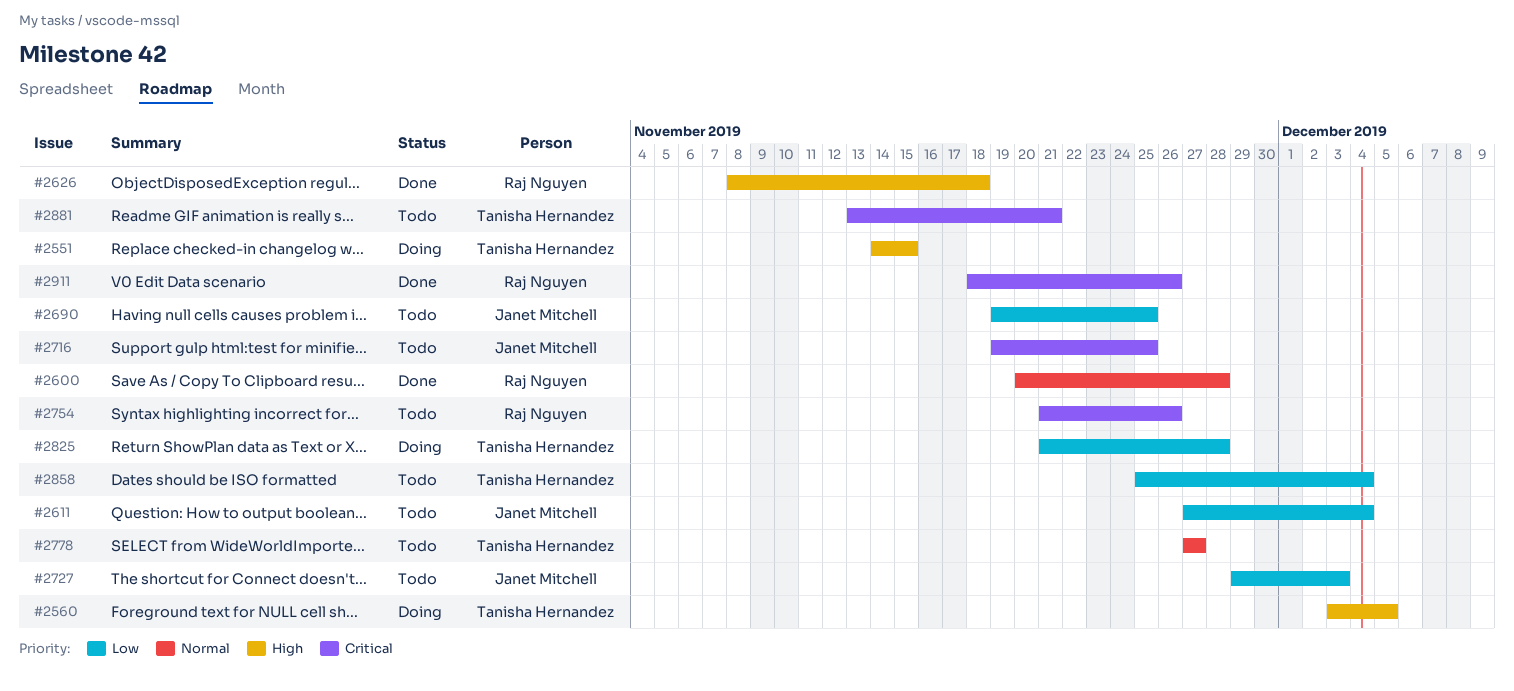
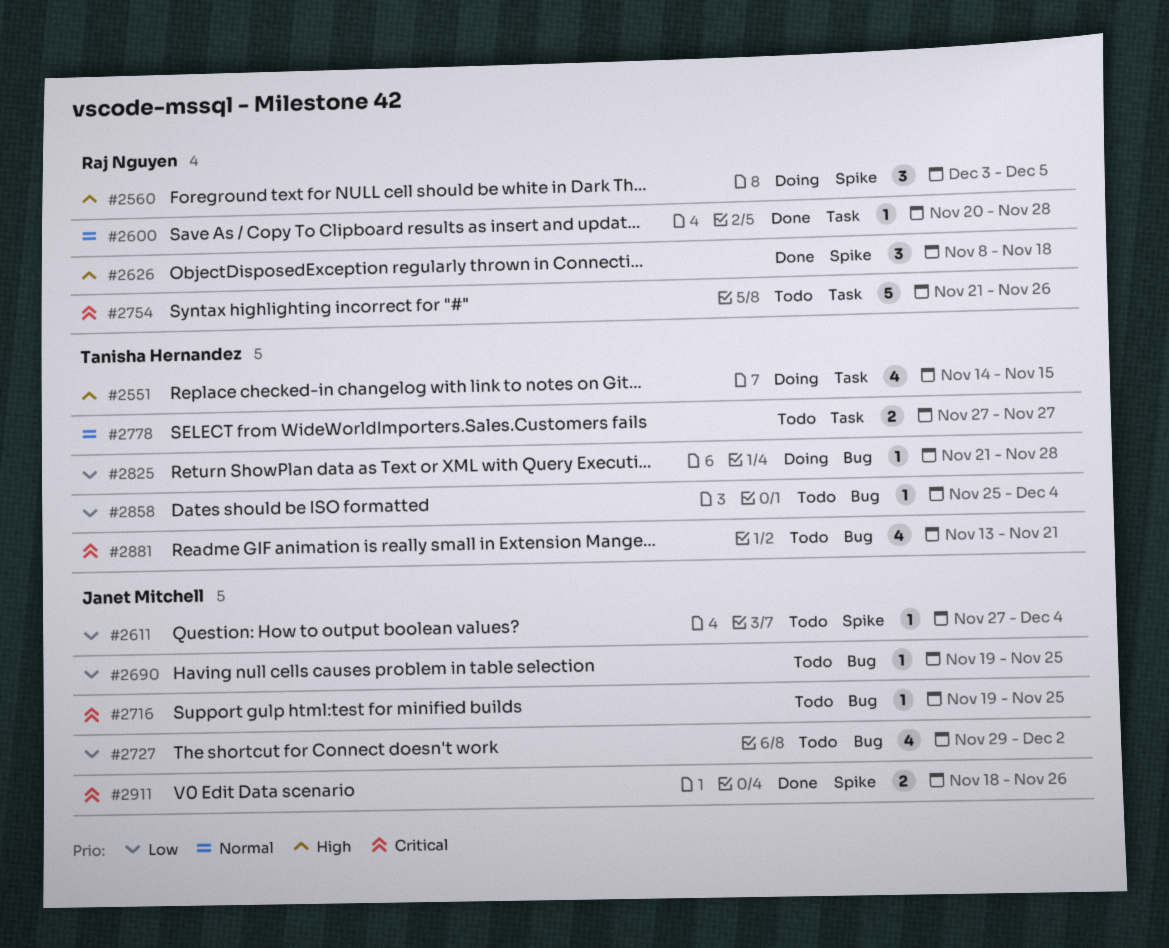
#2560, owner: Tanisha Hernandez -> Raj Nguyen
#2727, due: Dec 3 -> Dec 2
#2911, owner: Raj Nguyen -> Janet Mitchell

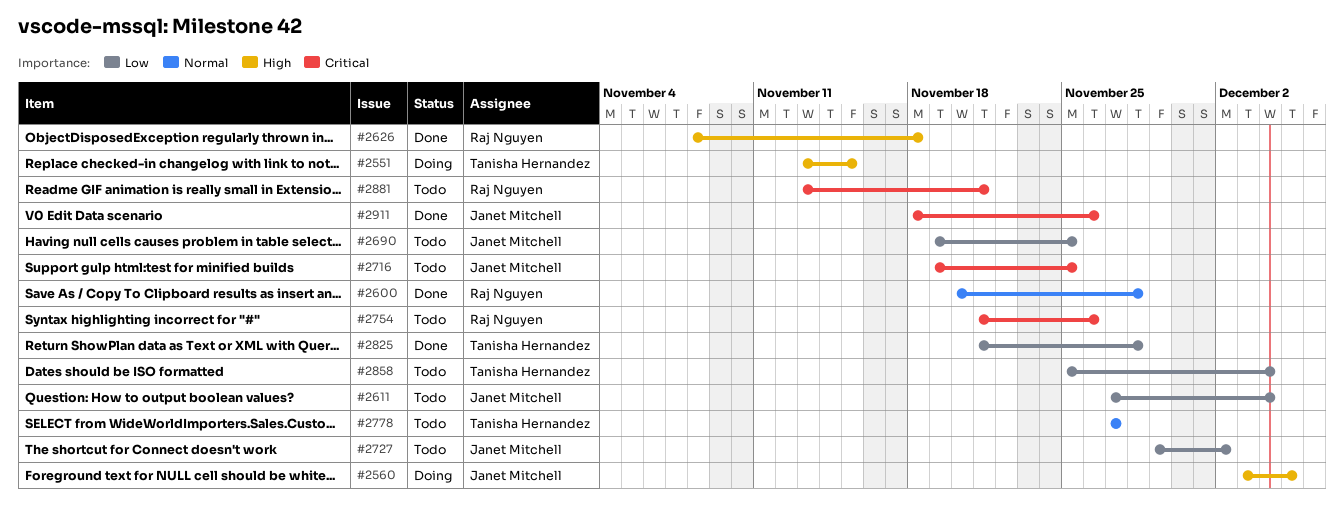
#2551, start: Nov 14 -> Nov 13
#2560, owner: Raj Nguyen -> Janet Mitchell
#2825, status: Doing -> Done
#2881, owner: Tanisha Hernandez -> Raj Nguyen

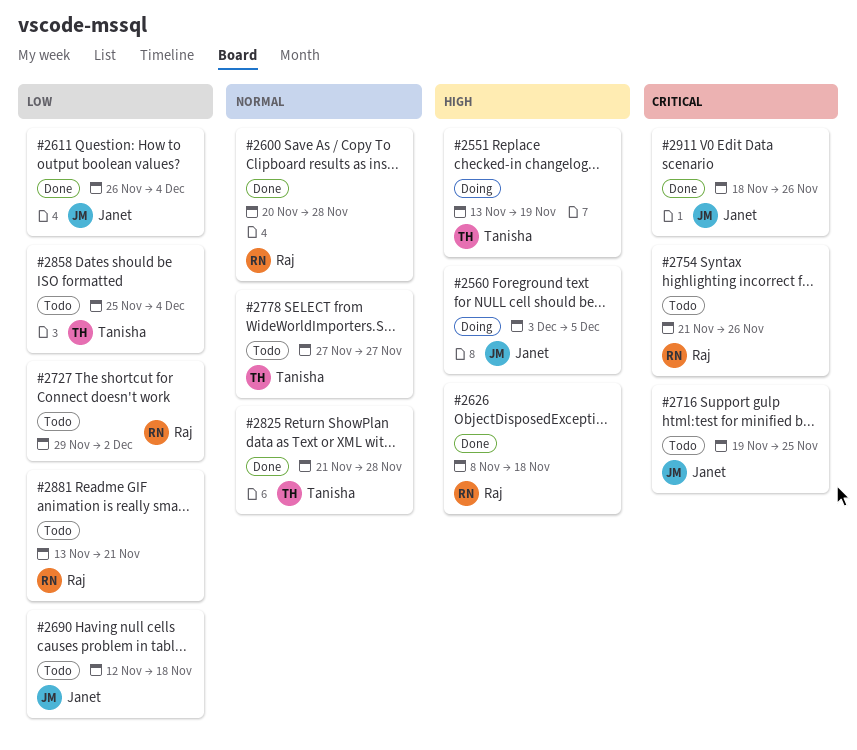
#2551, due: Nov 15 -> Nov 19
#2611, status: Todo -> Done
#2611, start: Nov 27 -> Nov 26
#2690, start: Nov 19 -> Nov 12
#2690, due: Nov 25 -> Nov 18
#2727, owner: Janet Mitchell -> Raj Nguyen
#2825, priority: Low -> Normal
#2881, priority: Critical -> Low

